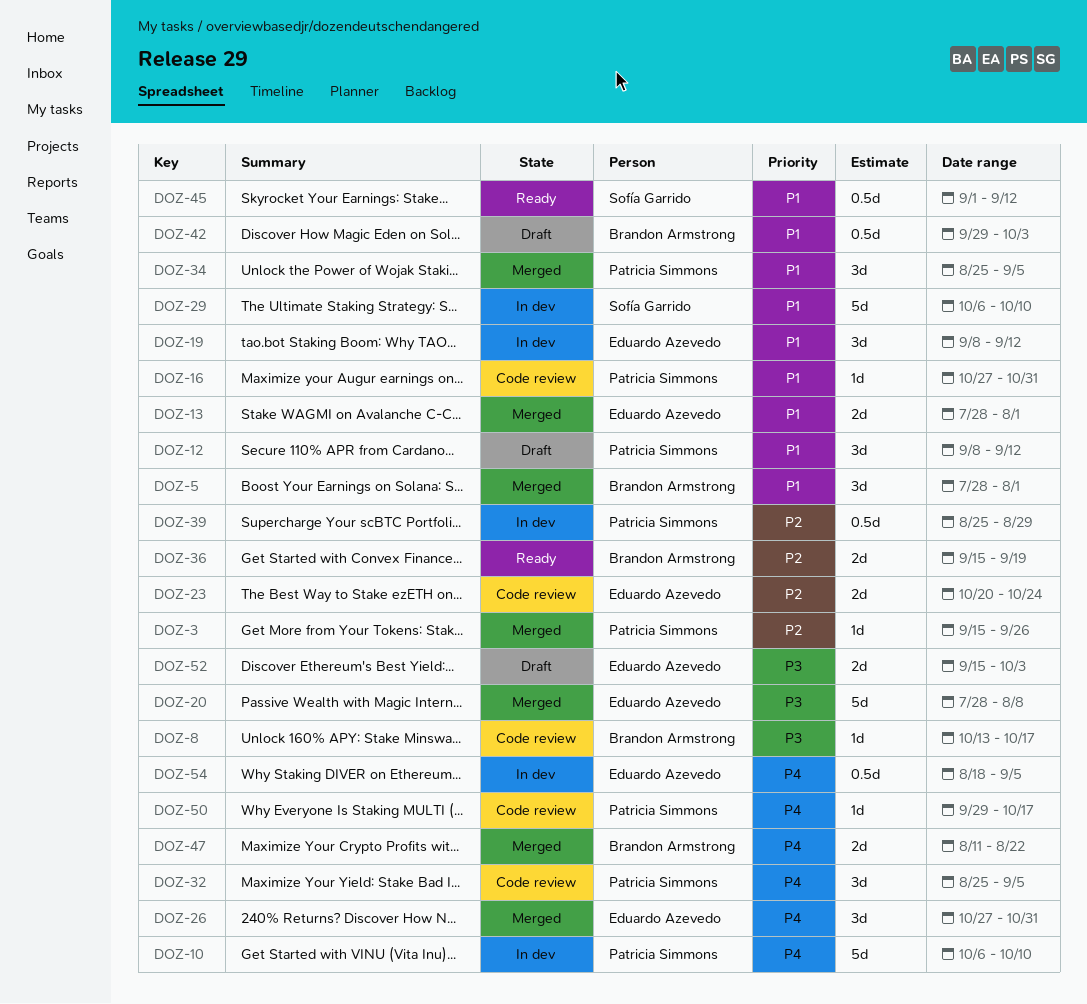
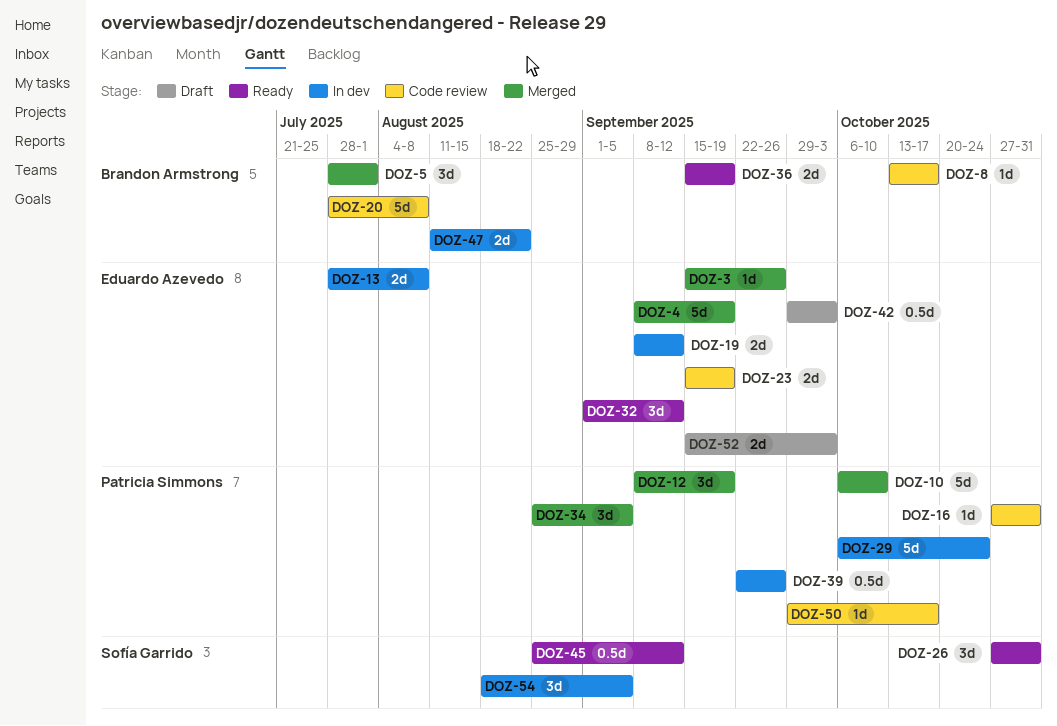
DOZ-3, owner: Patricia Simmons -> Eduardo Azevedo
DOZ-4: none -> present
DOZ-10, status: In dev -> Merged
DOZ-12, status: Draft -> Merged
DOZ-12, due: Sep 12 -> Sep 19
DOZ-13, status: Merged -> In dev
DOZ-13, due: Aug 1 -> Aug 8
DOZ-19, estimate: 3d -> 2d
DOZ-20, status: Merged -> Code review
DOZ-20, owner: Eduardo Azevedo -> Brandon Armstrong
DOZ-23, start: Oct 20 -> Sep 15
DOZ-23, due: Oct 24 -> Sep 19
DOZ-26, status: Merged -> Ready
DOZ-26, owner: Eduardo Azevedo -> Sofía Garrido
DOZ-29, owner: Sofía Garrido -> Patricia Simmons
DOZ-29, due: Oct 10 -> Oct 24
DOZ-32, status: Code review -> Ready
DOZ-32, owner: Patricia Simmons -> Eduardo Azevedo
DOZ-32, start: Aug 25 -> Sep 1
DOZ-32, due: Sep 5 -> Sep 12
DOZ-39, start: Aug 25 -> Sep 22
DOZ-39, due: Aug 29 -> Sep 26
DOZ-42, owner: Brandon Armstrong -> Eduardo Azevedo
DOZ-45, start: Sep 1 -> Aug 25
DOZ-47, status: Merged -> In dev
DOZ-54, owner: Eduardo Azevedo -> Sofía Garrido
DOZ-54, estimate: 0.5d -> 3d

